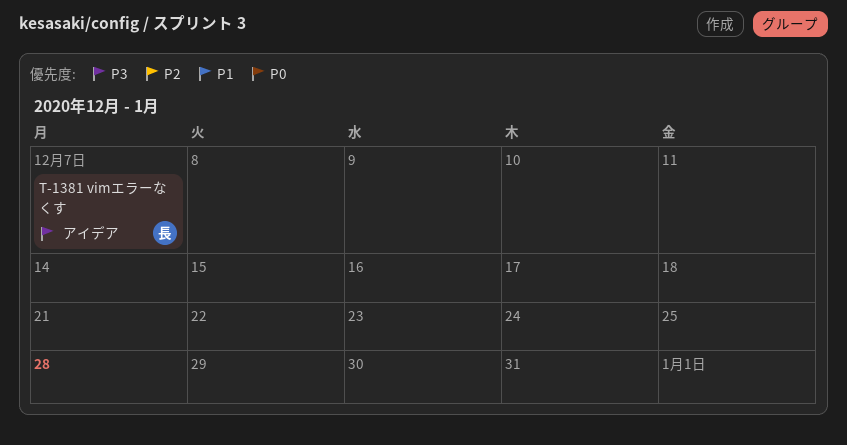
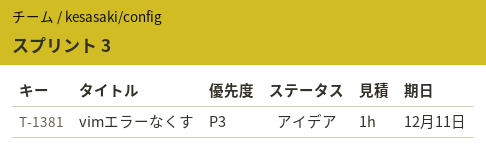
T-1381, due: Dec 7 -> Dec 11

